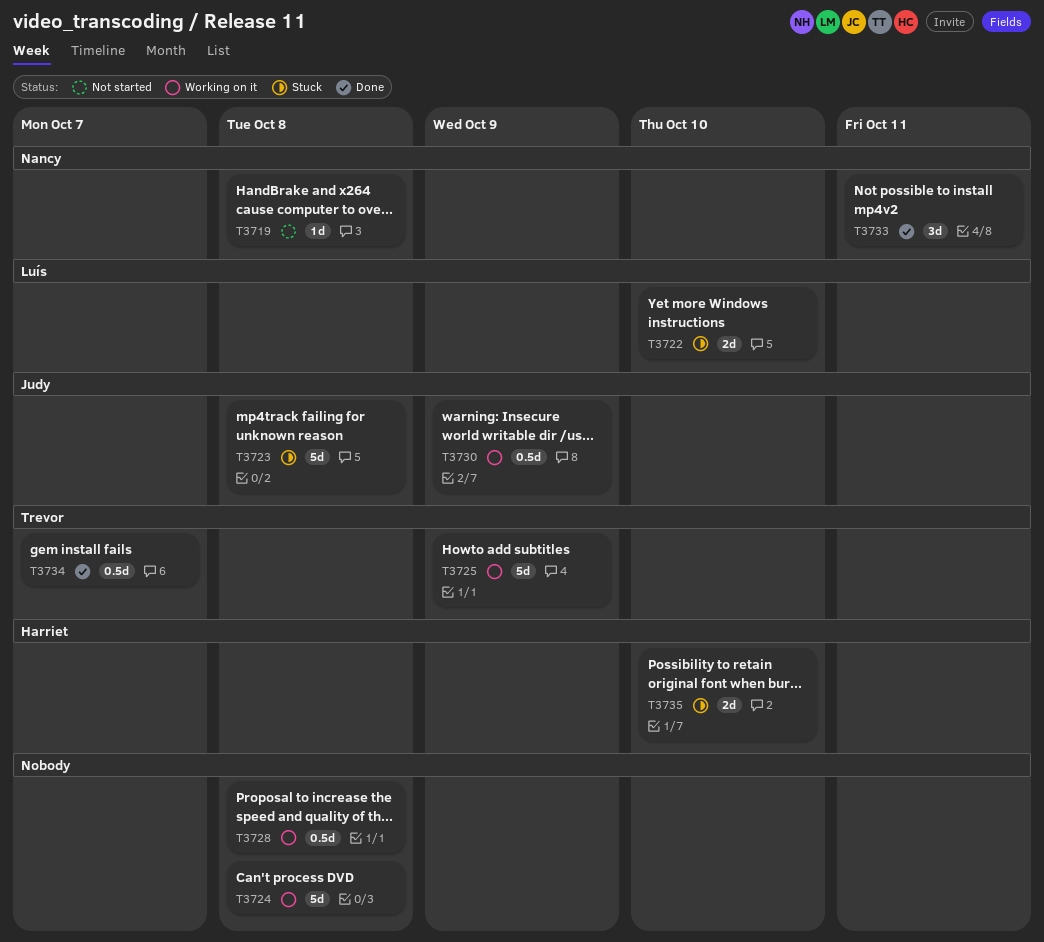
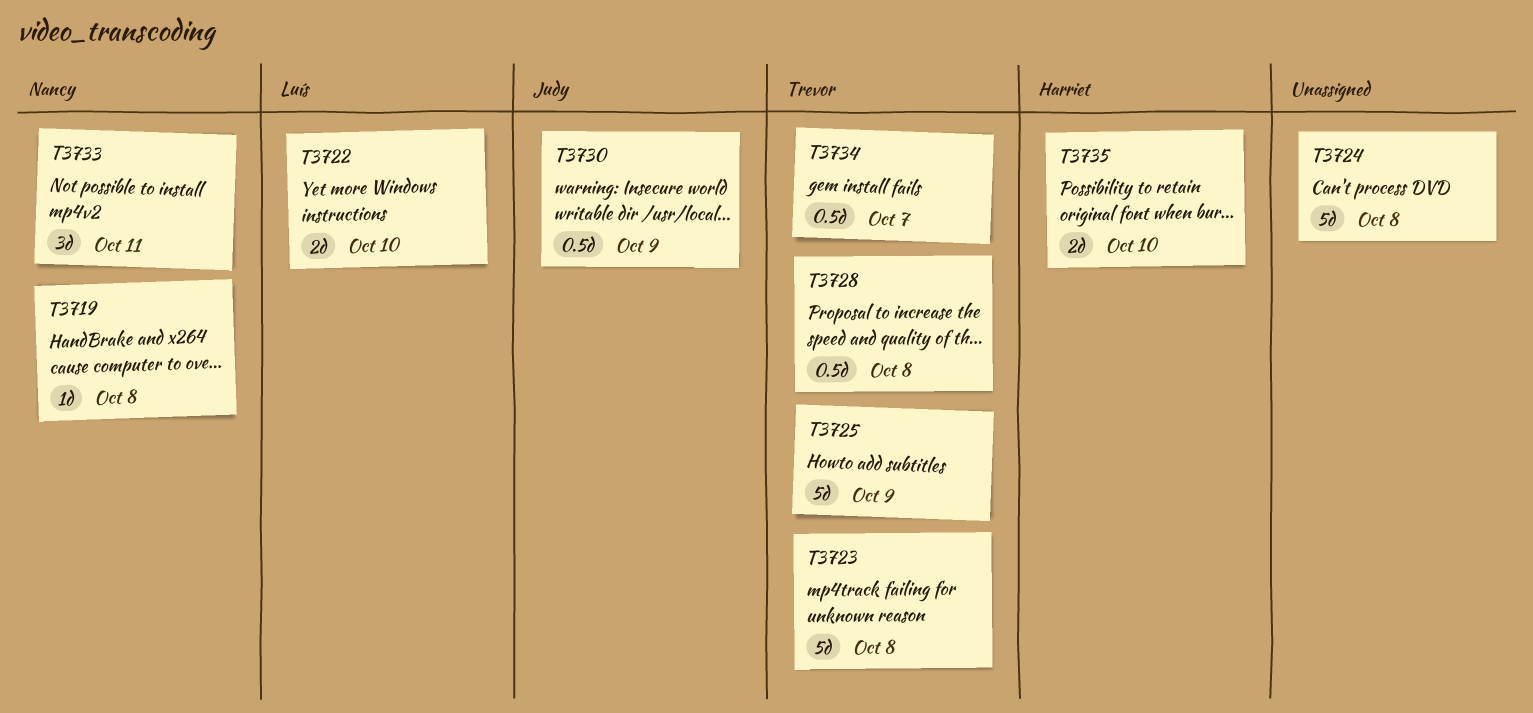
T3723, owner: Judy -> Trevor
T3728, owner: none -> Trevor

